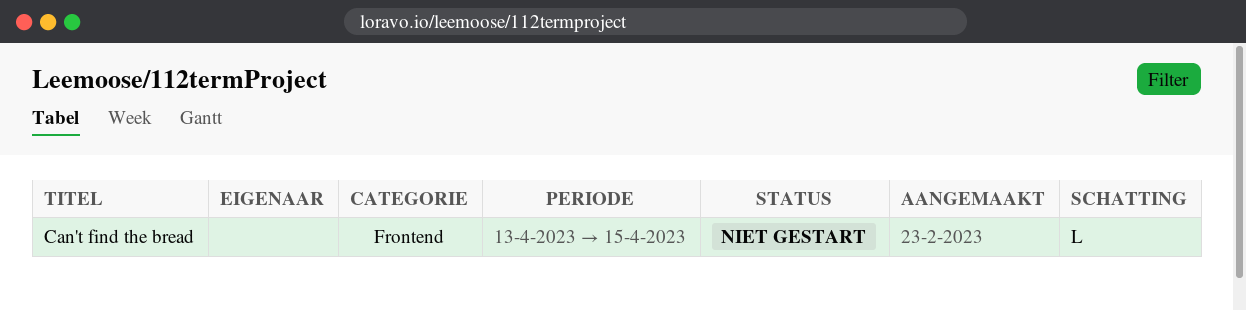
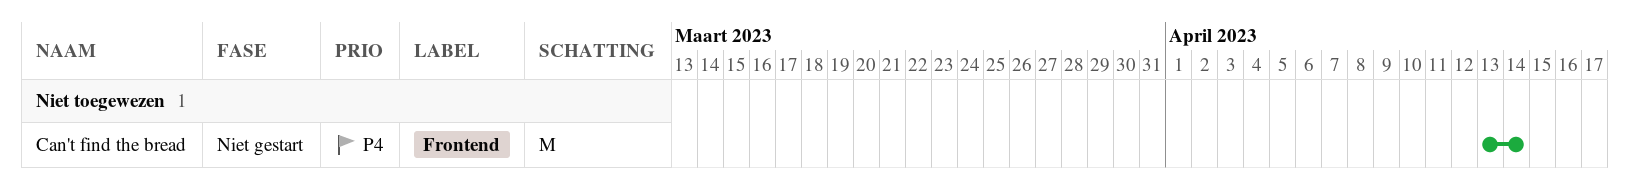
Can't find the bread, estimate: L -> M
Can't find the bread, due: Apr 15 -> Apr 14

